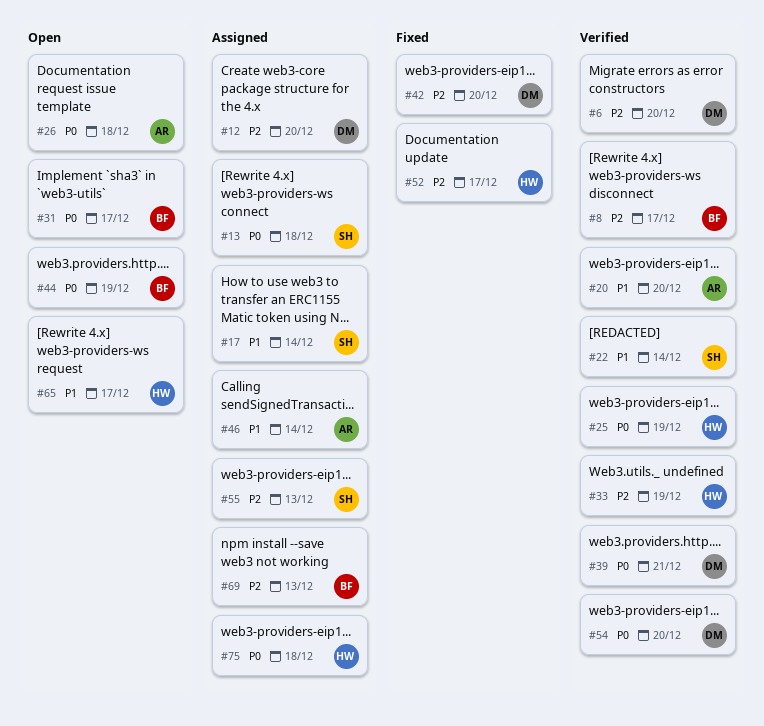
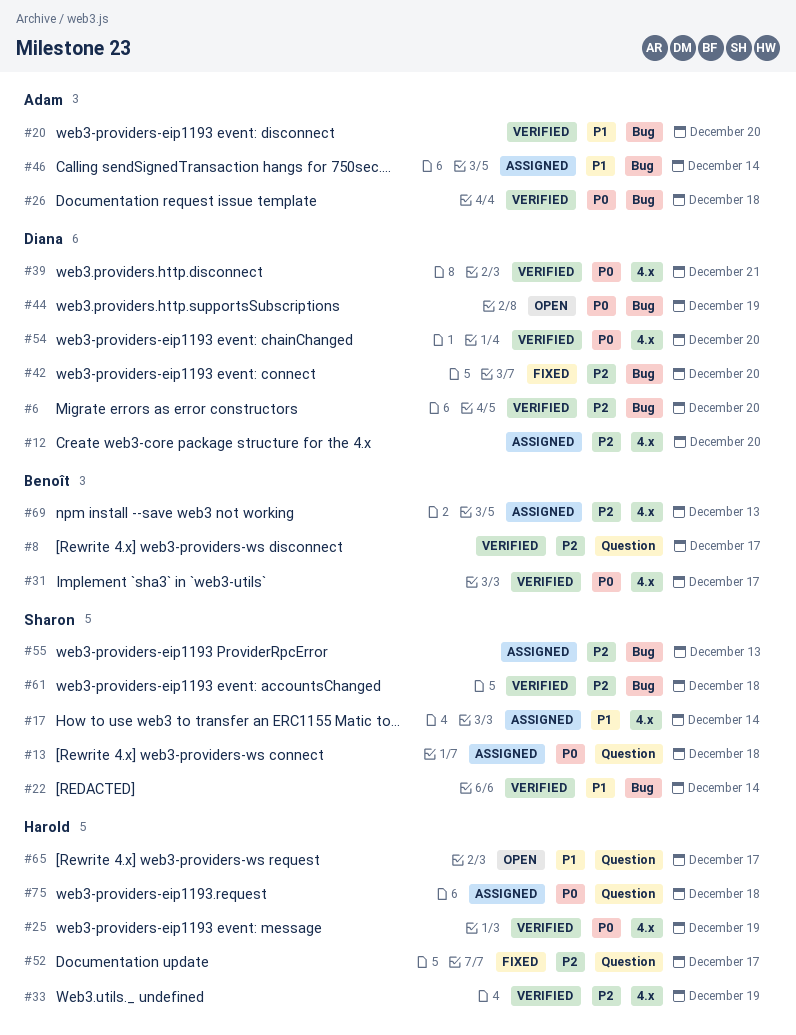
#26, status: Open -> Verified
#31, status: Open -> Verified
#44, owner: Benoît -> Diana
#61: none -> present

